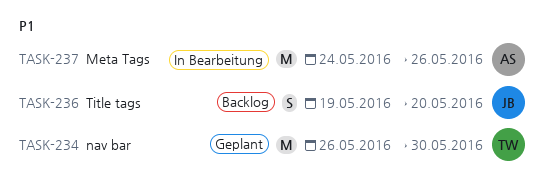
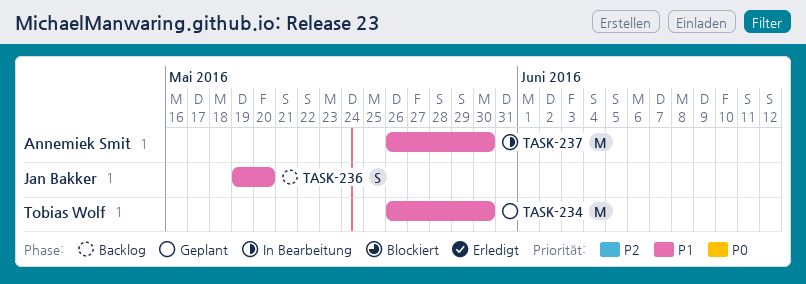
TASK-237, start: May 24 -> May 26
TASK-237, due: May 26 -> May 30

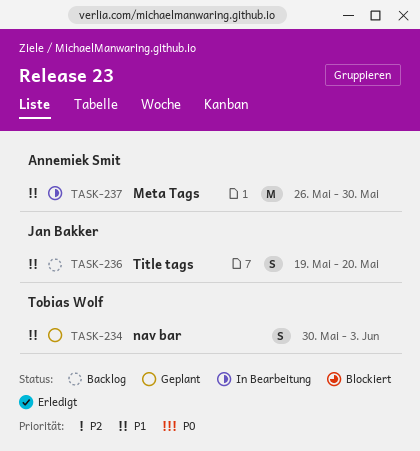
TASK-234, estimate: M -> S
TASK-234, start: May 26 -> May 30
TASK-234, due: May 30 -> Jun 3

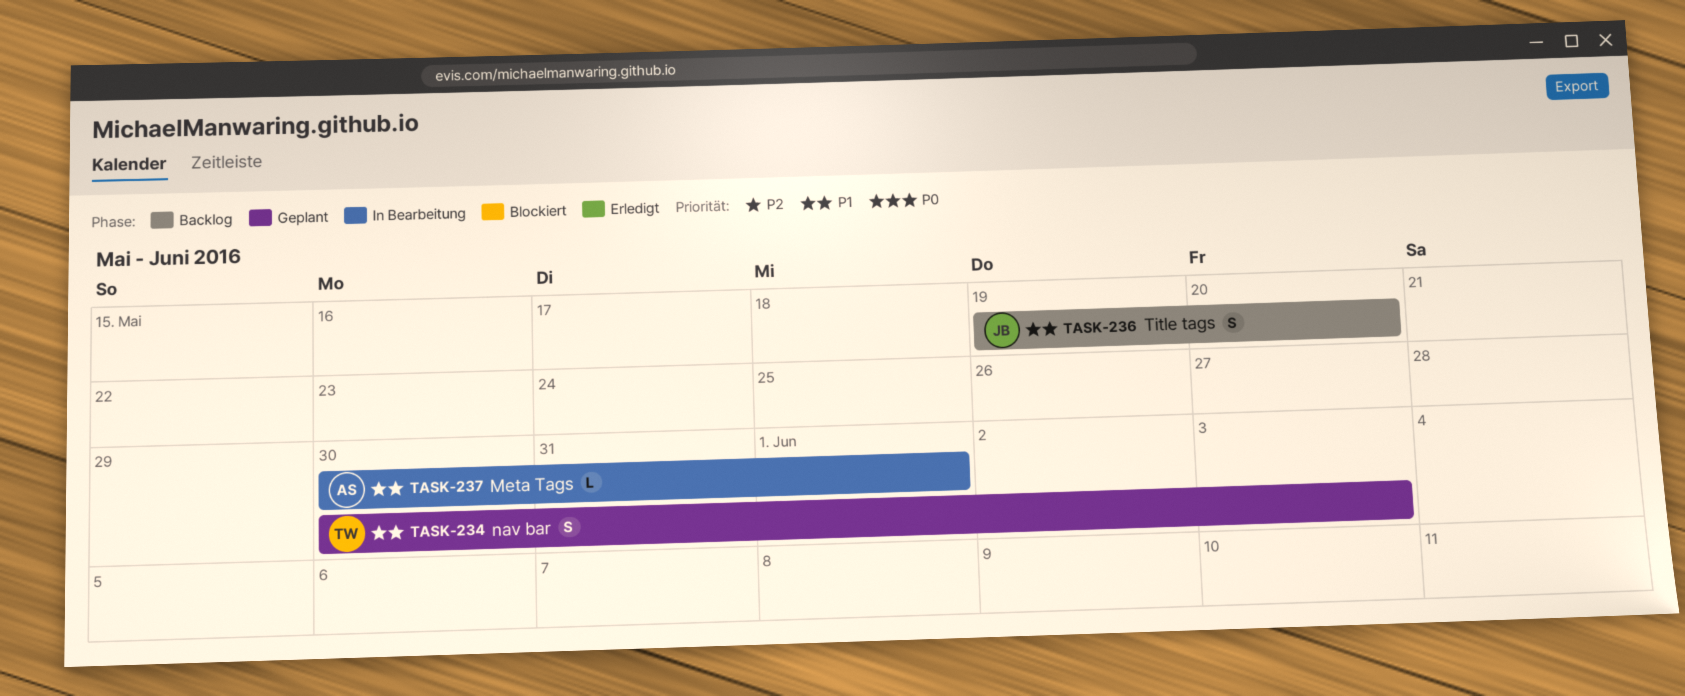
TASK-237, estimate: M -> L
TASK-237, start: May 26 -> May 30
TASK-237, due: May 30 -> Jun 1

